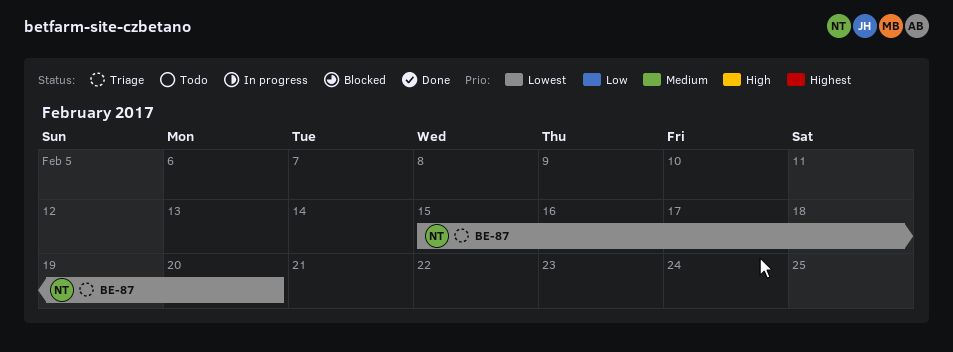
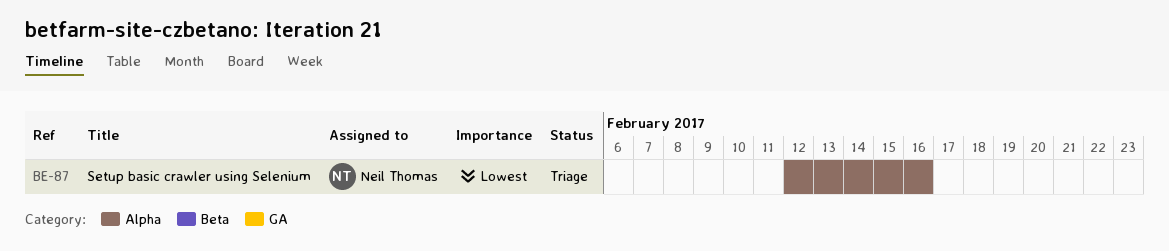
BE-87, start: Feb 15 -> Feb 12
BE-87, due: Feb 20 -> Feb 16

